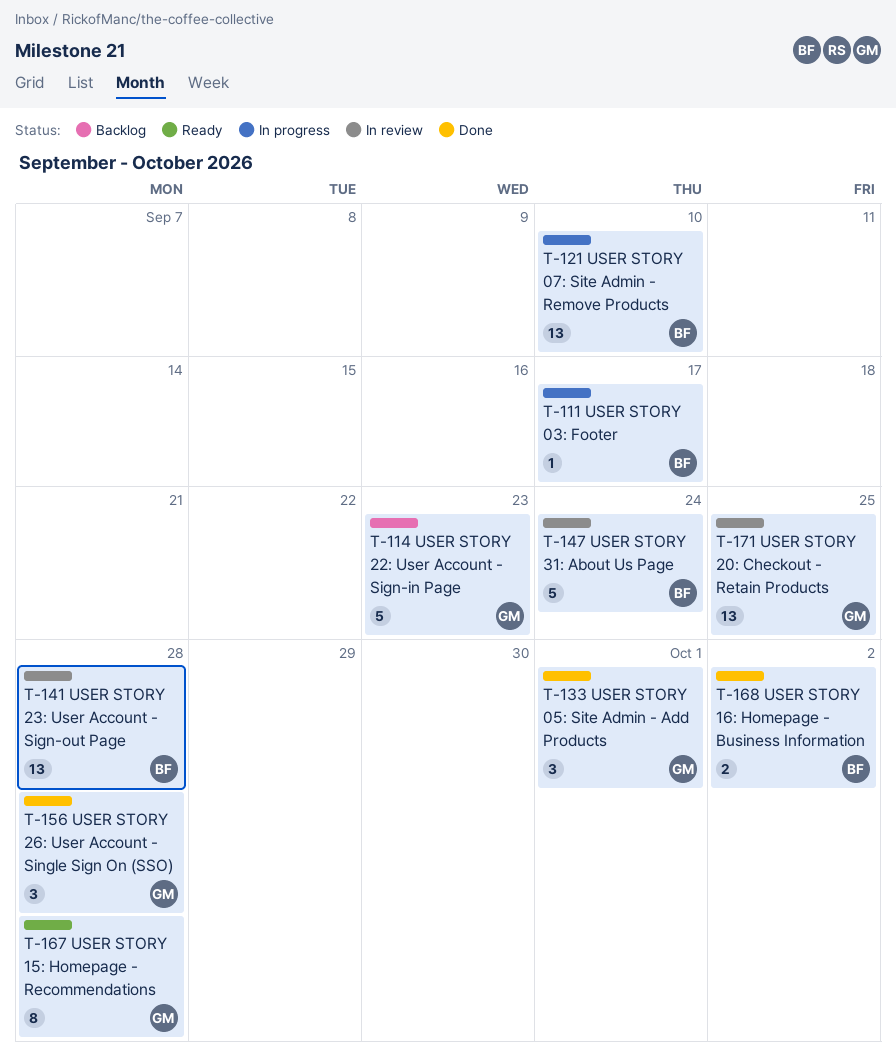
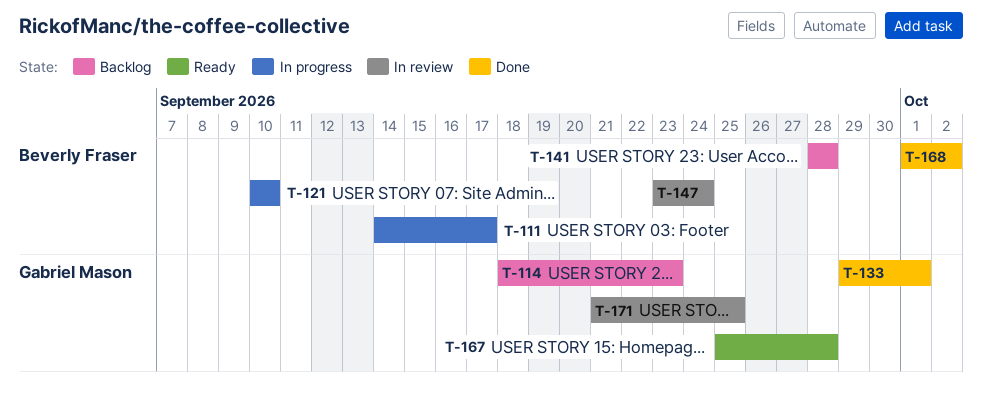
T-141, status: In review -> Backlog
T-156: present -> none

